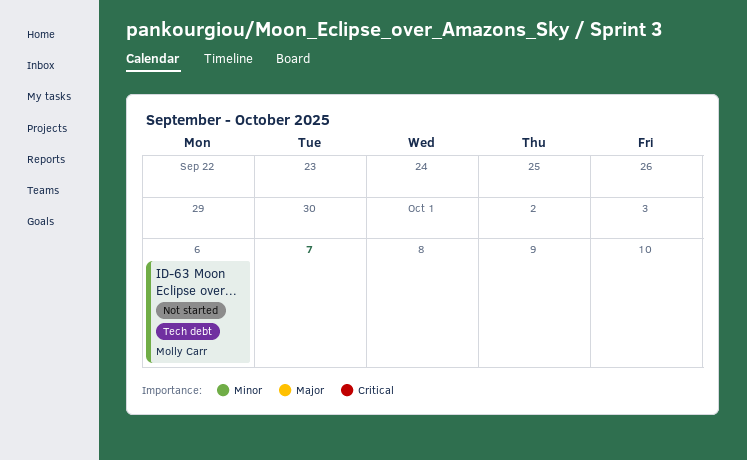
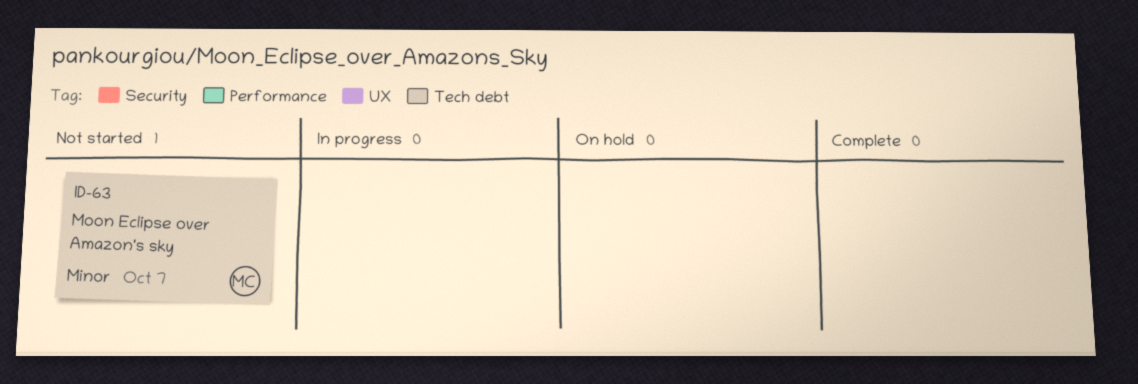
ID-63, due: Oct 6 -> Oct 7

